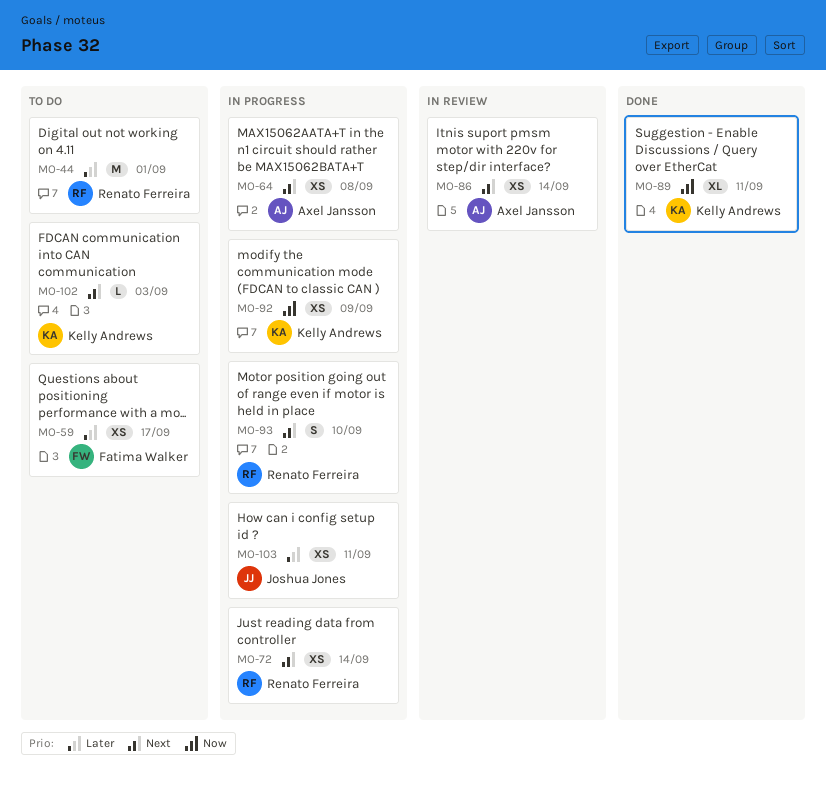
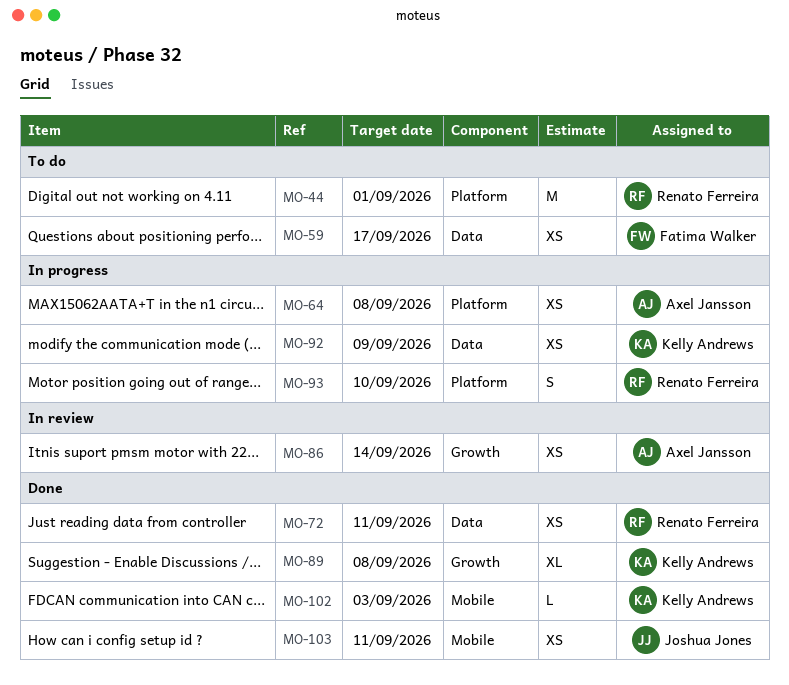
MO-72, status: In progress -> Done
MO-72, due: Sep 14 -> Sep 11
MO-89, due: Sep 11 -> Sep 8
MO-102, status: To do -> Done
MO-103, status: In progress -> Done

